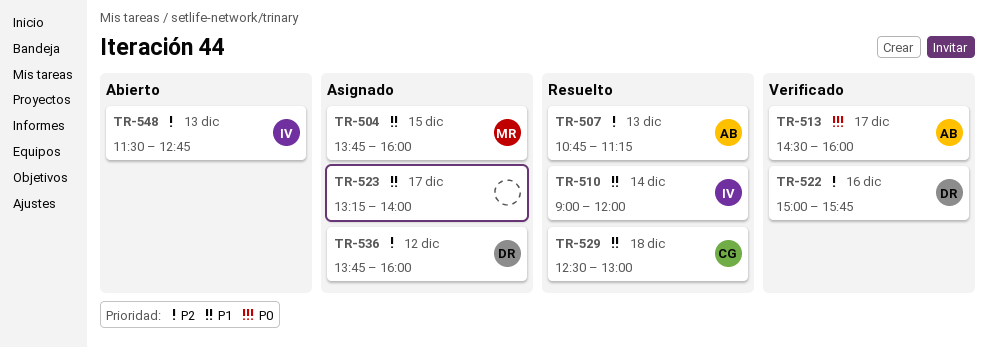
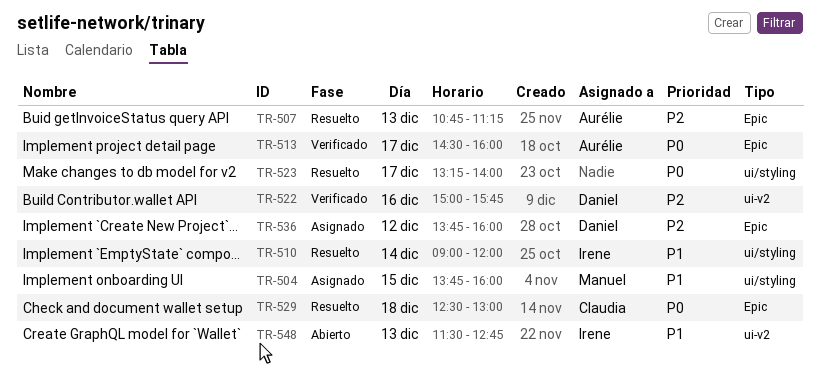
TR-523, status: Asignado -> Resuelto
TR-523, priority: P1 -> P0
TR-529, priority: P1 -> P0
TR-548, priority: P2 -> P1

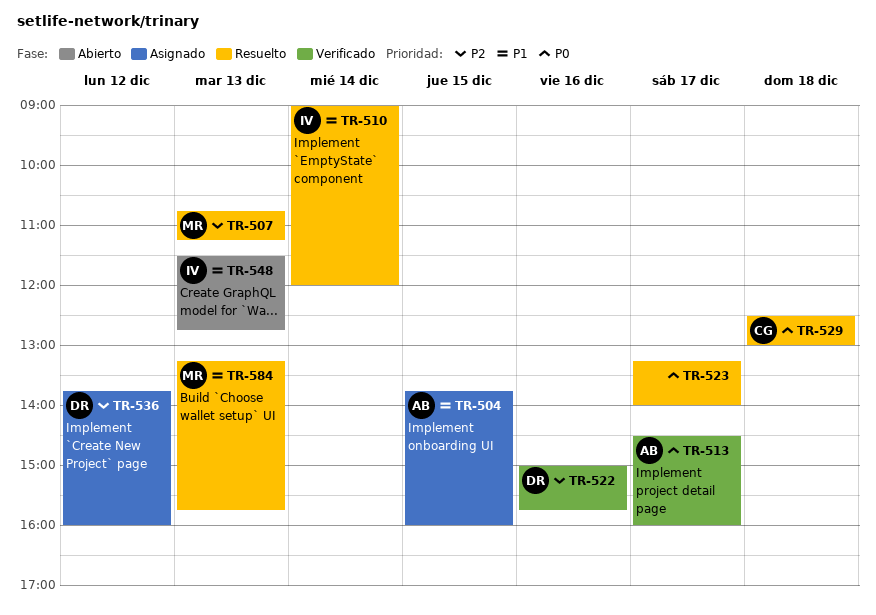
TR-504, owner: Manuel -> Aurélie
TR-507, owner: Aurélie -> Manuel
TR-584: none -> present

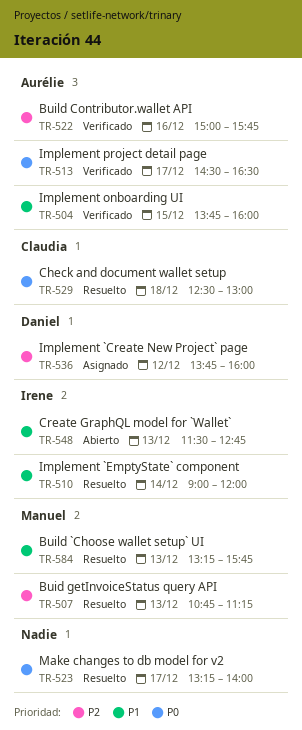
TR-504, status: Asignado -> Verificado
TR-513, ends: 16:00 -> 16:30
TR-522, owner: Daniel -> Aurélie

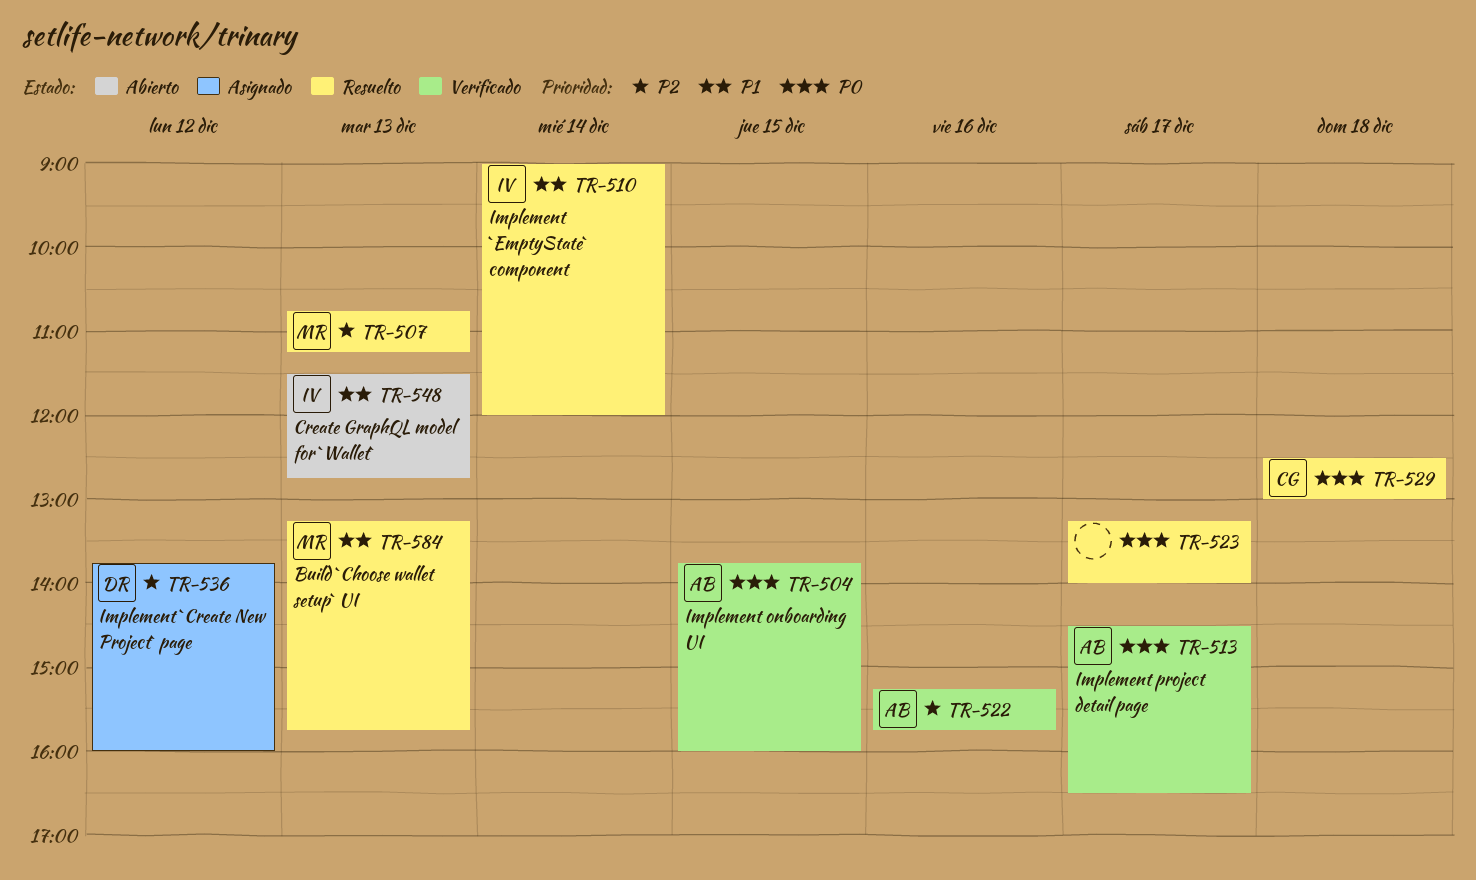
TR-504, priority: P1 -> P0
TR-522, begins: 15:00 -> 15:15

